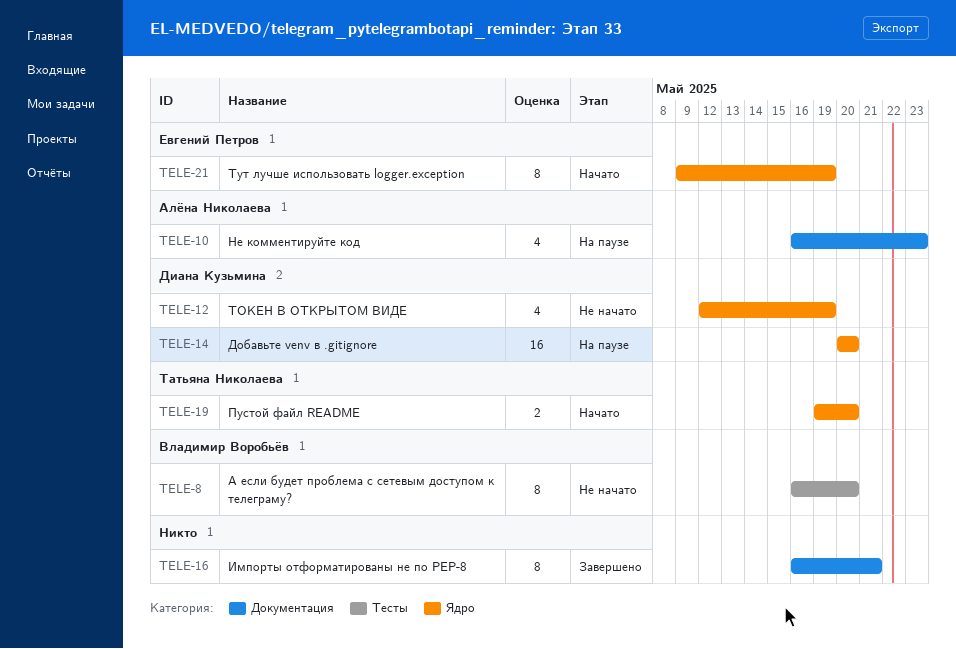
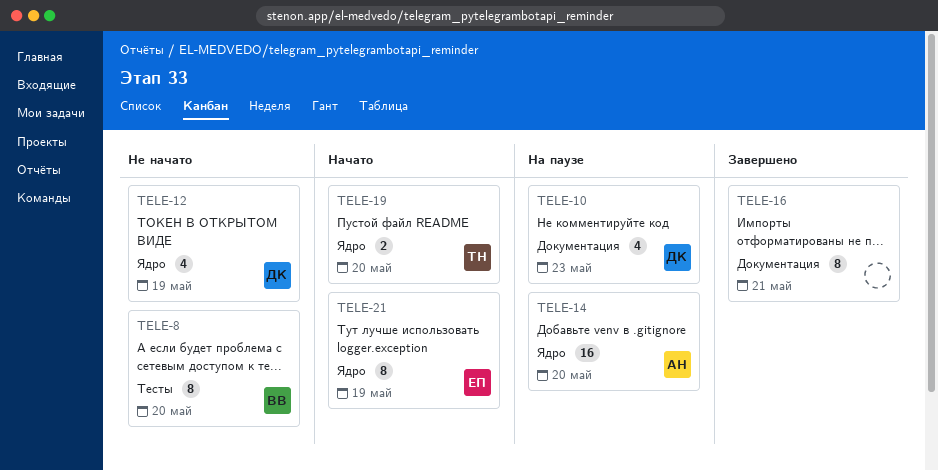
TELE-10, owner: Алёна Николаева -> Диана Кузьмина
TELE-14, owner: Диана Кузьмина -> Алёна Николаева

